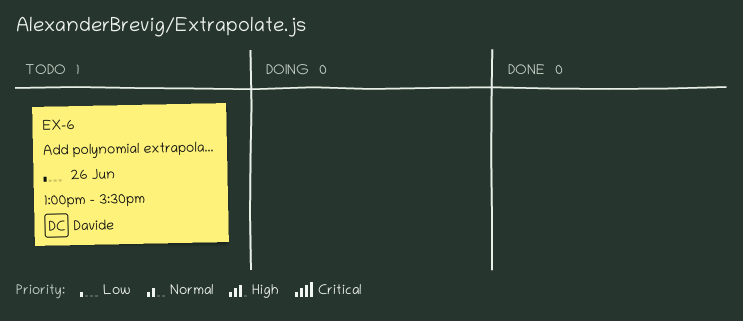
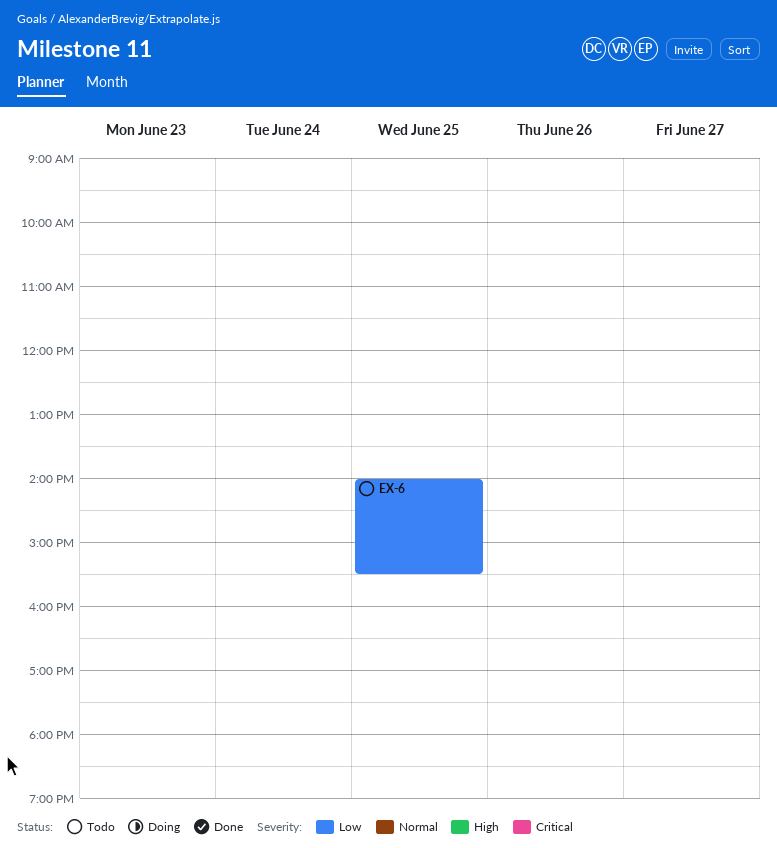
EX-6, day: Jun 26 -> Jun 25
EX-6, begins: 13:00 -> 14:00

